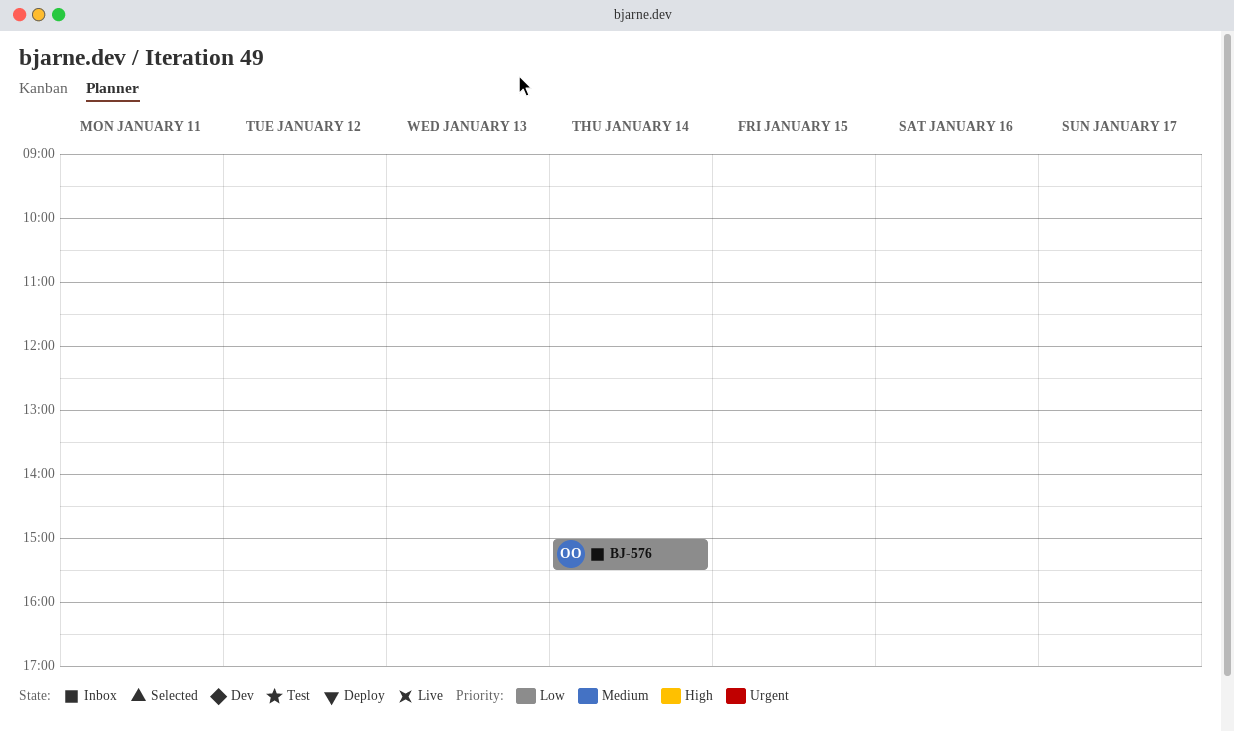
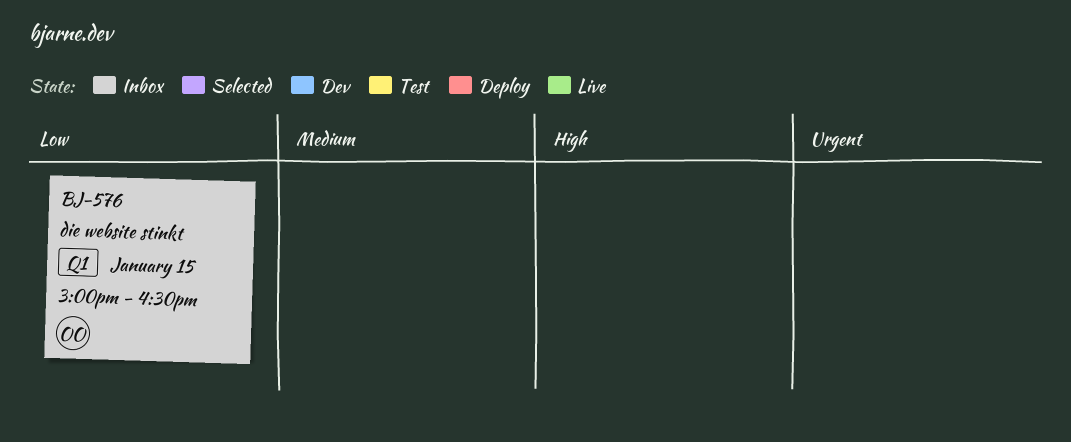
BJ-576, day: Jan 14 -> Jan 15
BJ-576, ends: 15:30 -> 16:30

